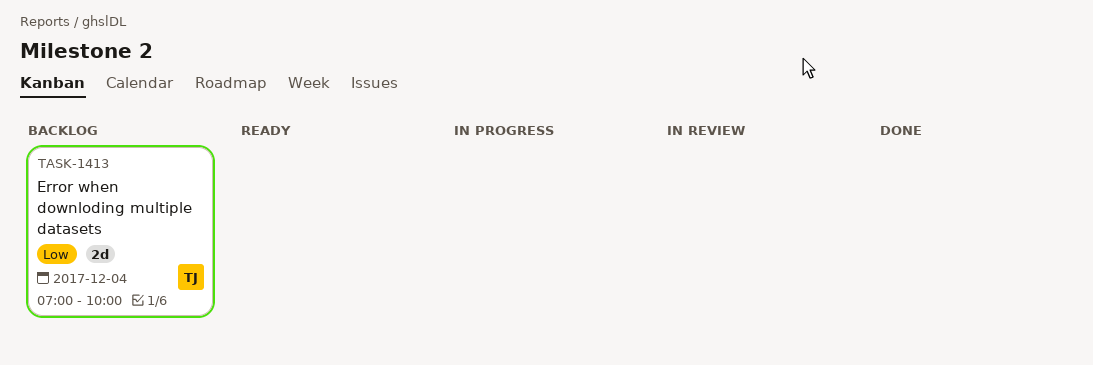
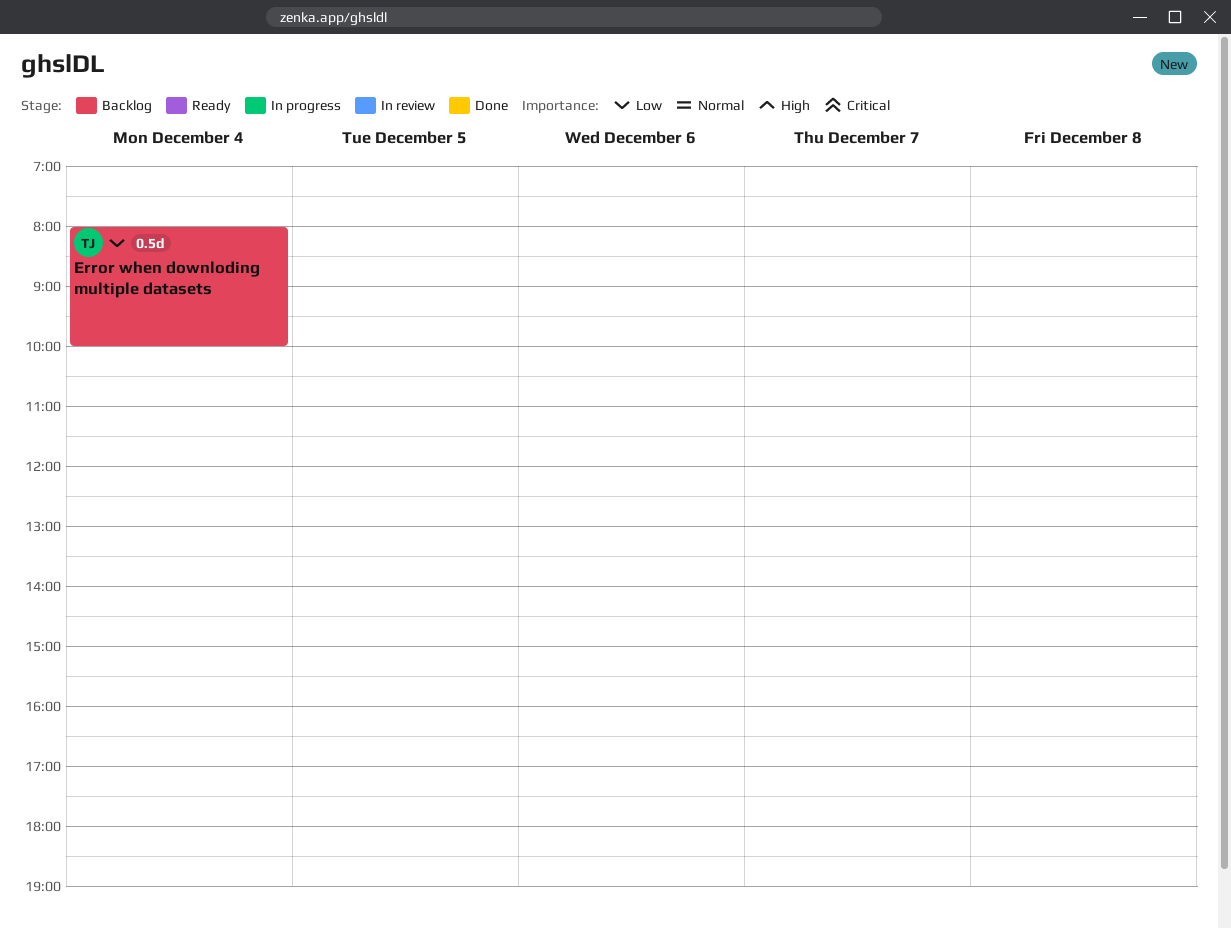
Error when downloding multiple datasets, estimate: 2d -> 0.5d
Error when downloding multiple datasets, begins: 07:00 -> 08:00

